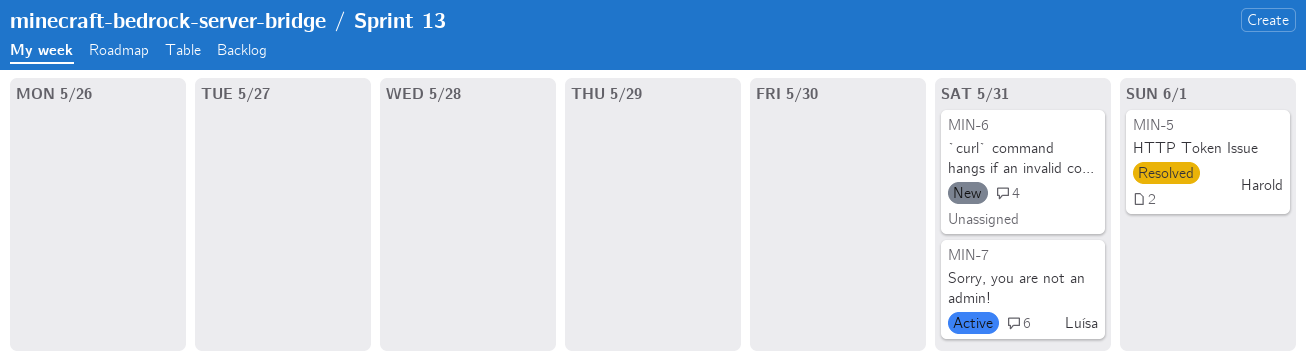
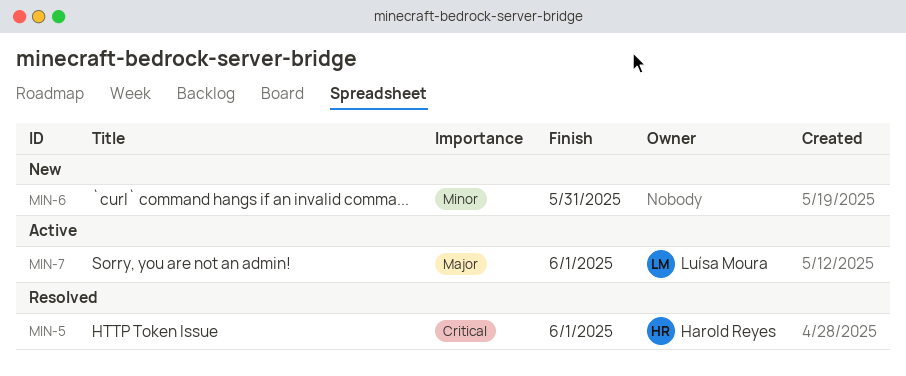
MIN-7, due: May 31 -> Jun 1

